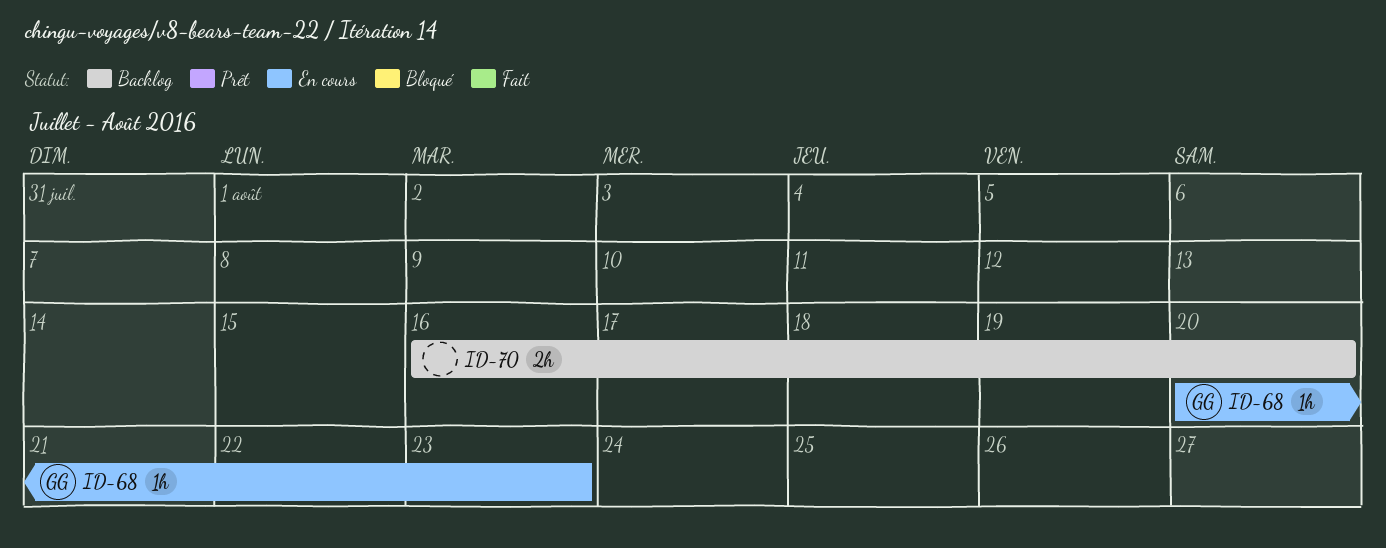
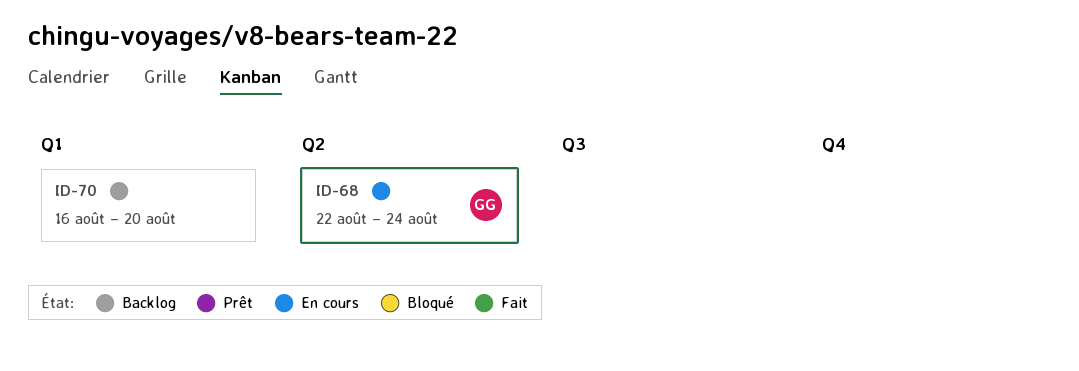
ID-68, start: Aug 20 -> Aug 22
ID-68, due: Aug 23 -> Aug 24

